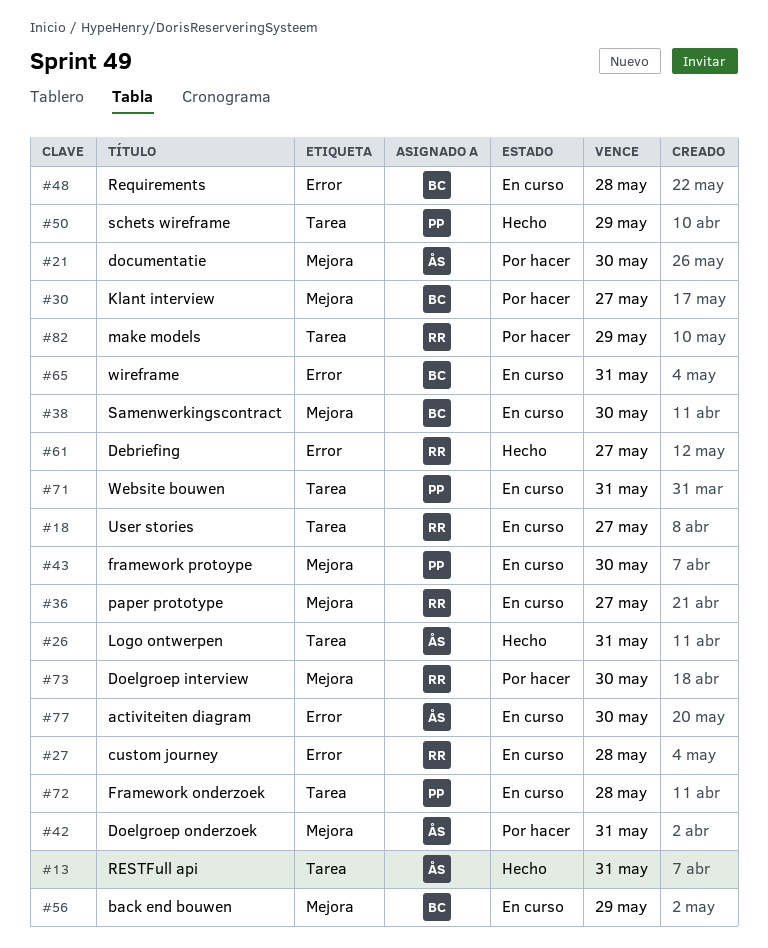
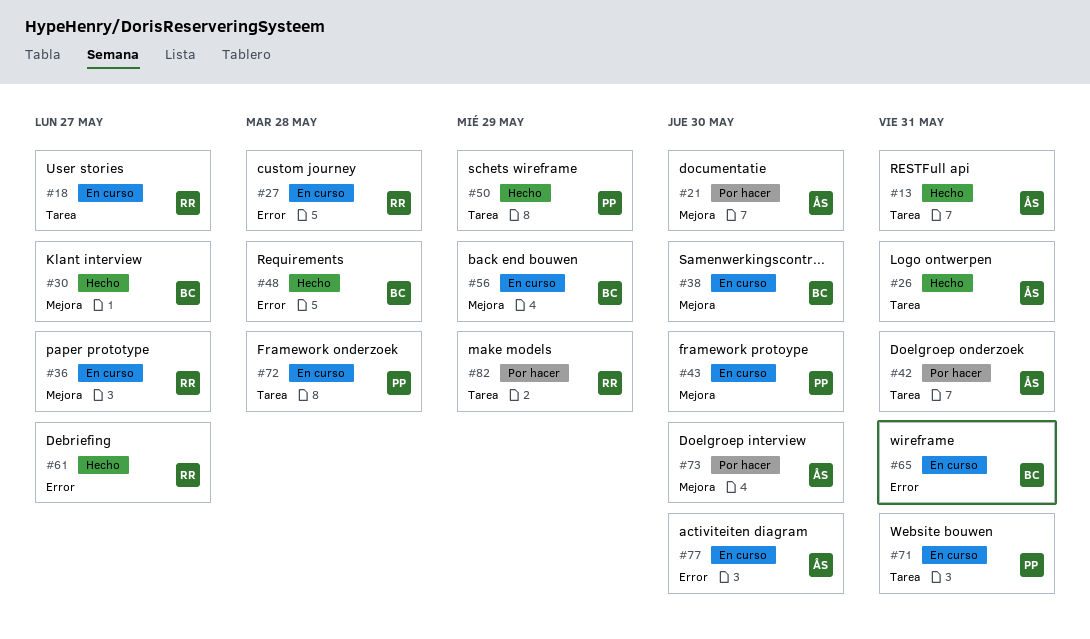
#30, status: Por hacer -> Hecho
#42, label: Mejora -> Tarea
#48, status: En curso -> Hecho
#73, owner: RR -> ÅS

